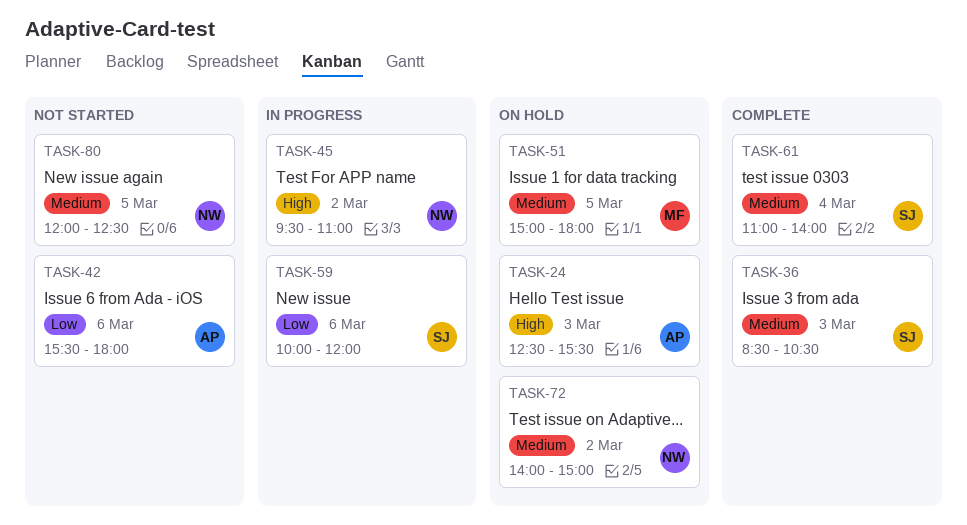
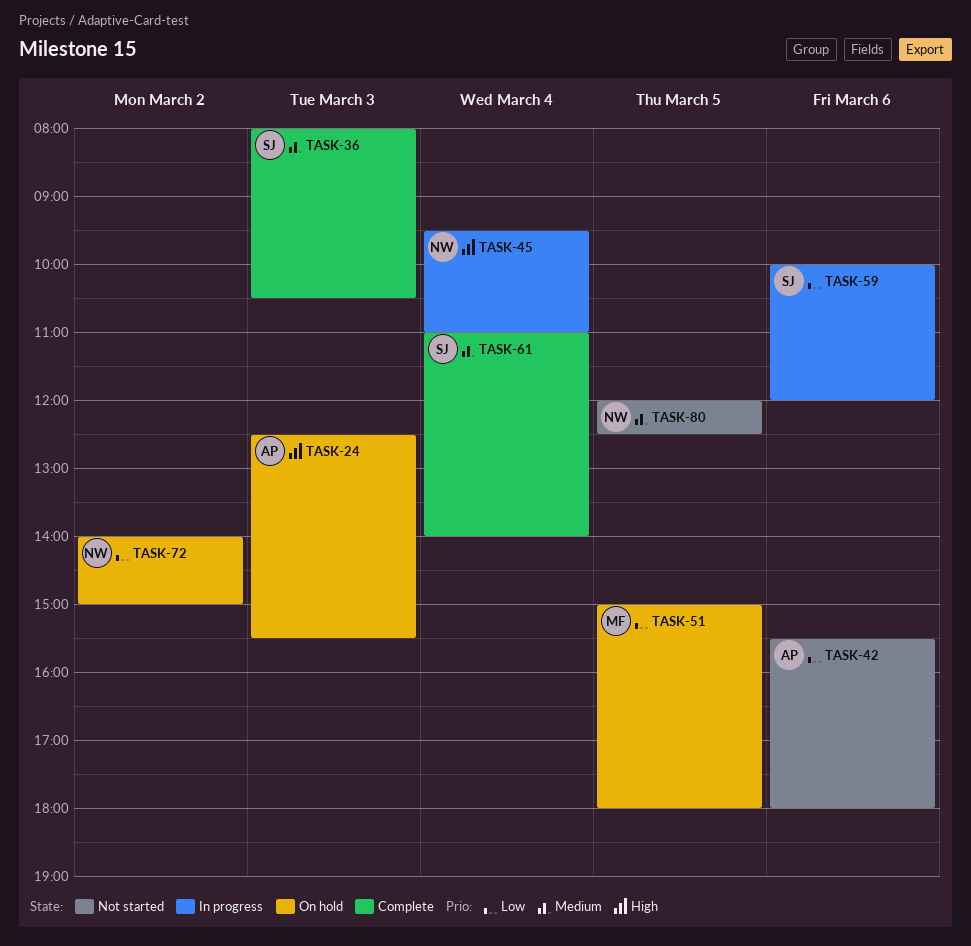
TASK-36, begins: 08:30 -> 08:00
TASK-45, day: Mar 2 -> Mar 4
TASK-51, priority: Medium -> Low
TASK-72, priority: Medium -> Low

